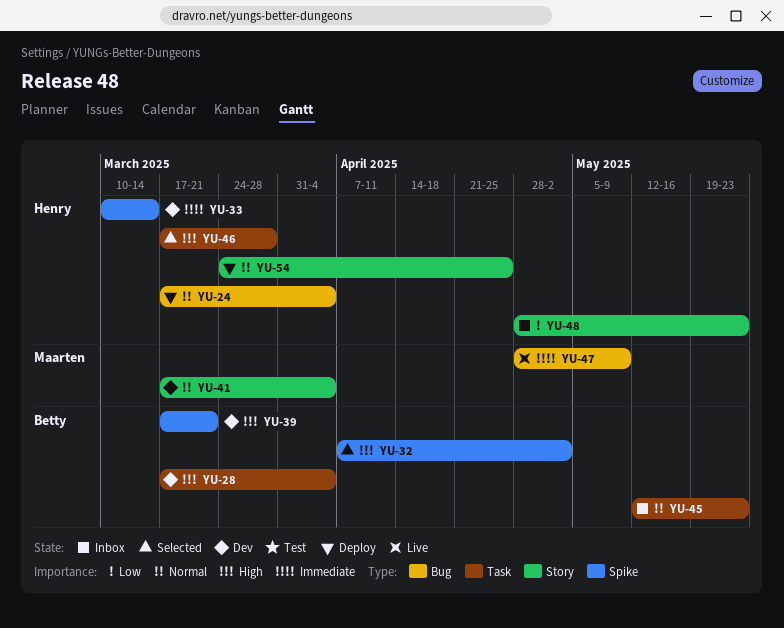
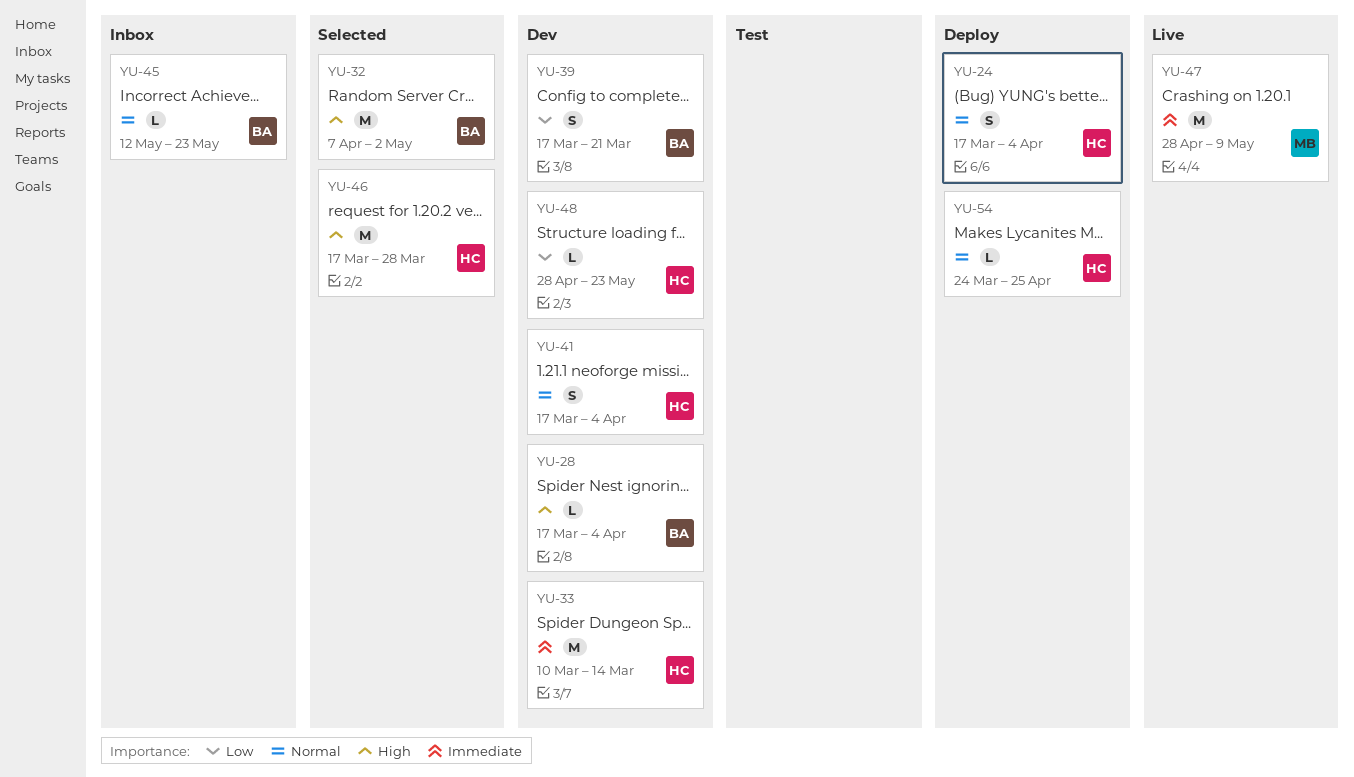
YU-39, priority: High -> Low
YU-41, owner: Maarten -> Henry
YU-48, status: Inbox -> Dev

